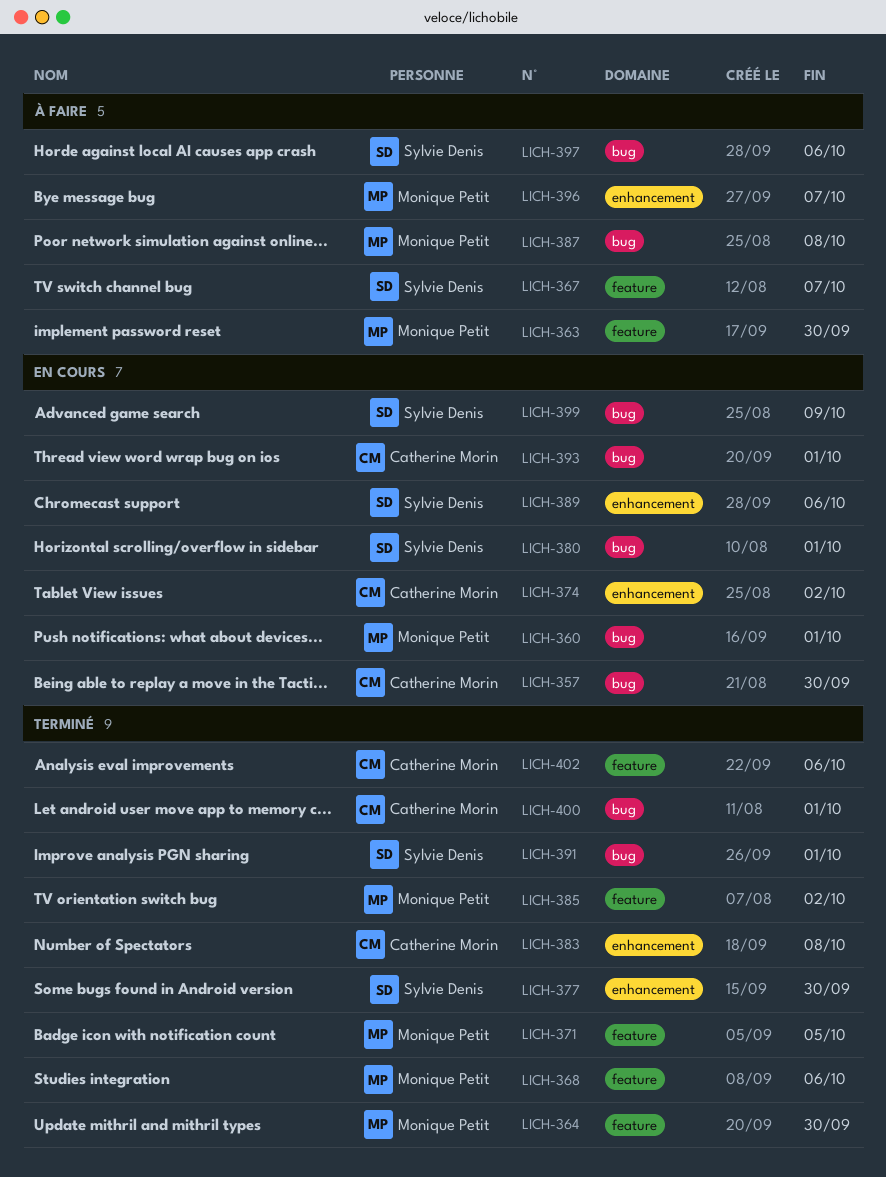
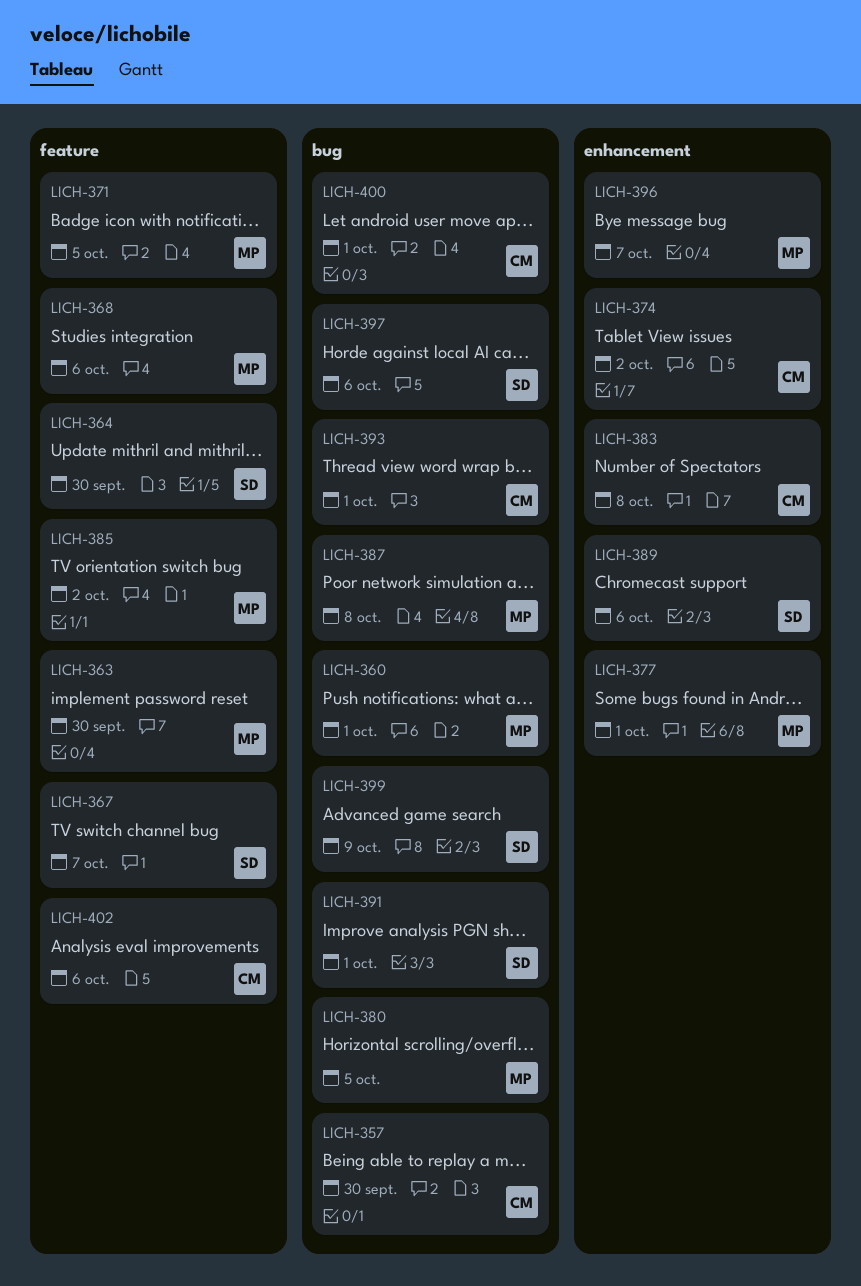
LICH-364, owner: Monique Petit -> Sylvie Denis
LICH-377, owner: Sylvie Denis -> Monique Petit
LICH-377, due: Sep 30 -> Oct 1
LICH-380, owner: Sylvie Denis -> Monique Petit
LICH-380, due: Oct 1 -> Oct 5

